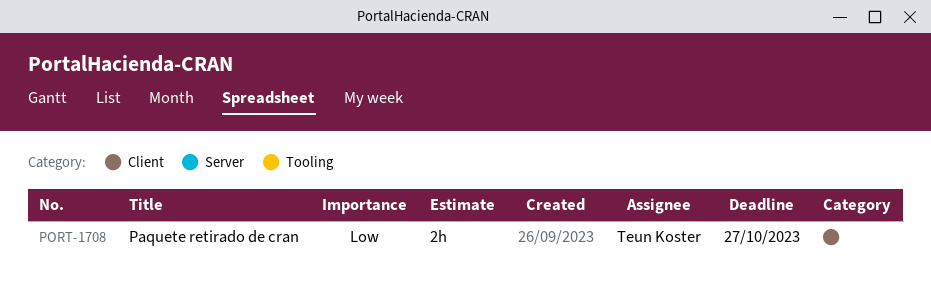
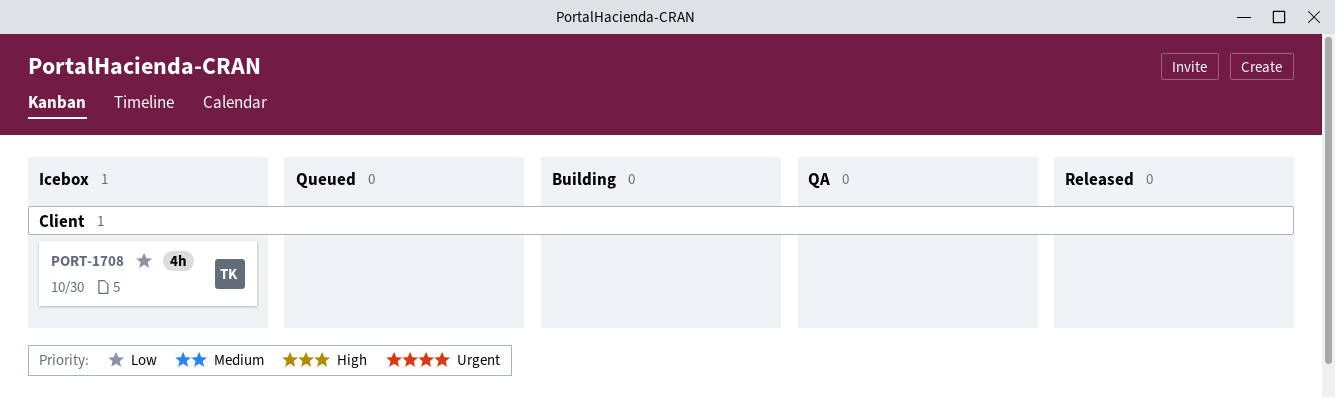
PORT-1708, estimate: 2h -> 4h
PORT-1708, due: Oct 27 -> Oct 30

